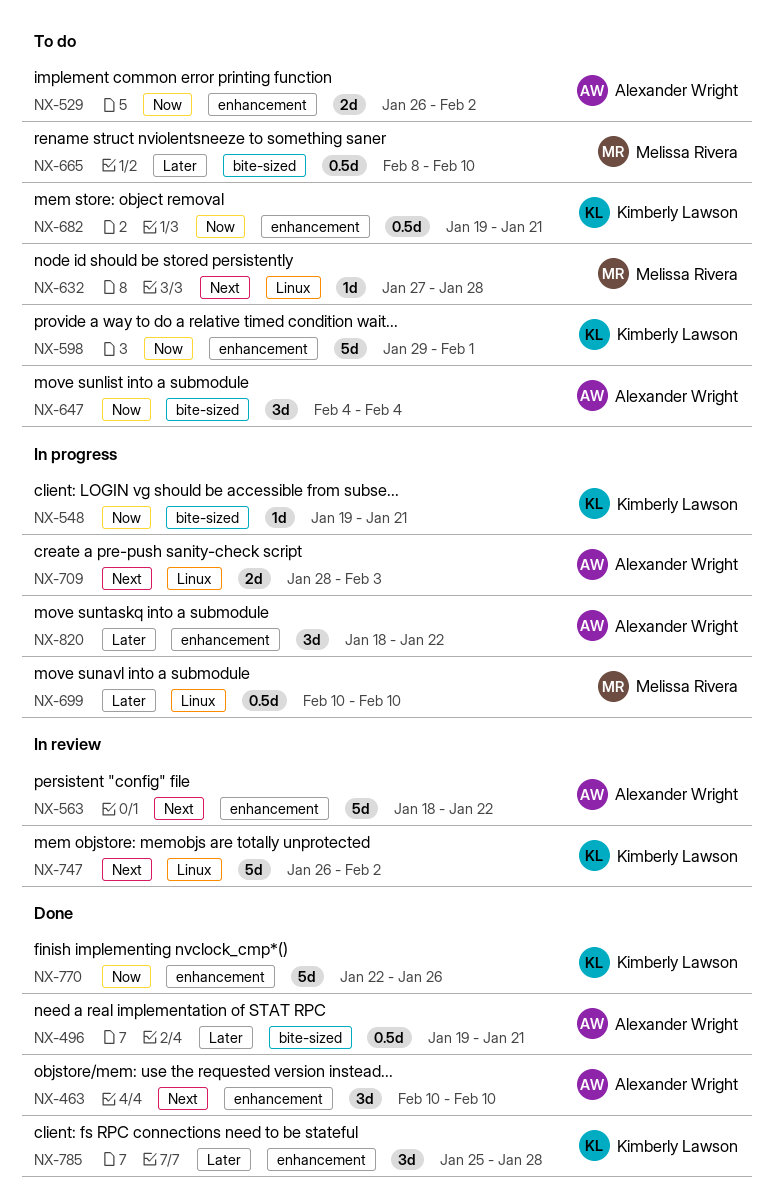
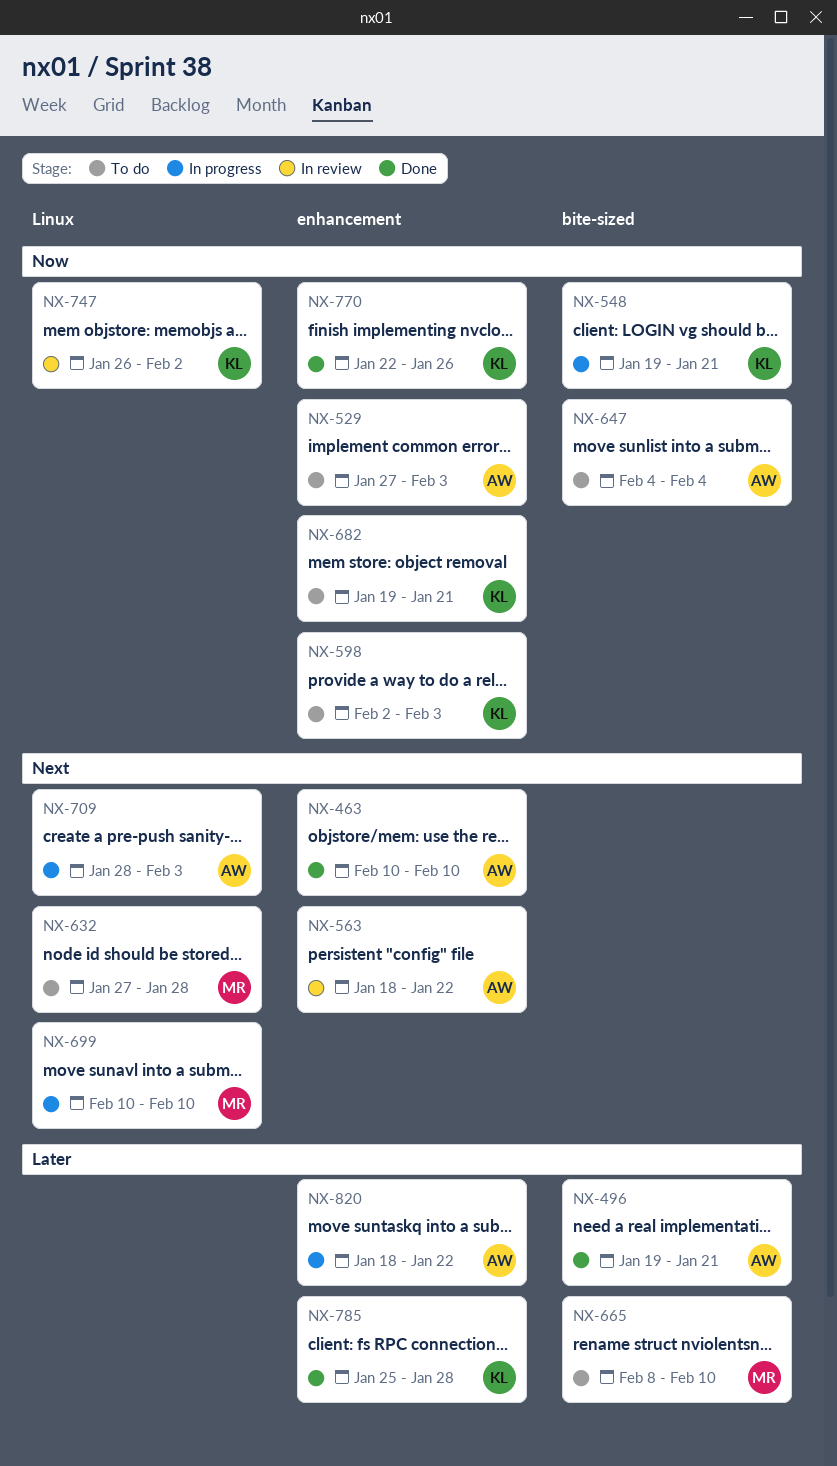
NX-529, start: Jan 26 -> Jan 27
NX-529, due: Feb 2 -> Feb 3
NX-598, start: Jan 29 -> Feb 2
NX-598, due: Feb 1 -> Feb 3
NX-699, priority: Later -> Next
NX-747, priority: Next -> Now

